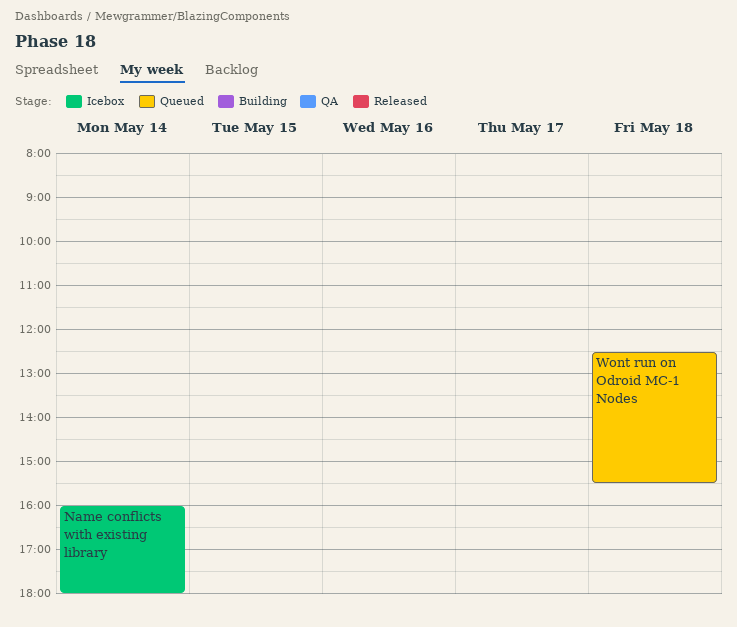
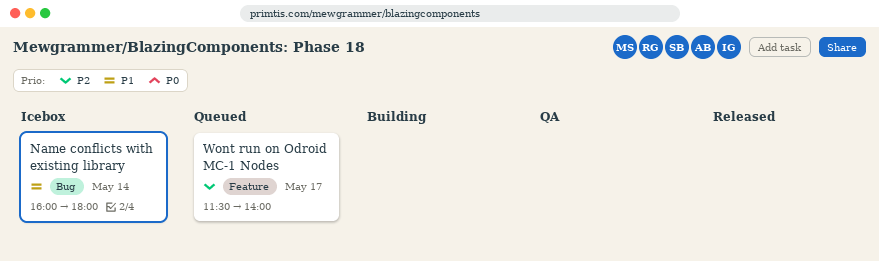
Wont run on Odroid MC-1 Nodes, day: May 18 -> May 17
Wont run on Odroid MC-1 Nodes, begins: 12:30 -> 11:30
Wont run on Odroid MC-1 Nodes, ends: 15:30 -> 14:00

